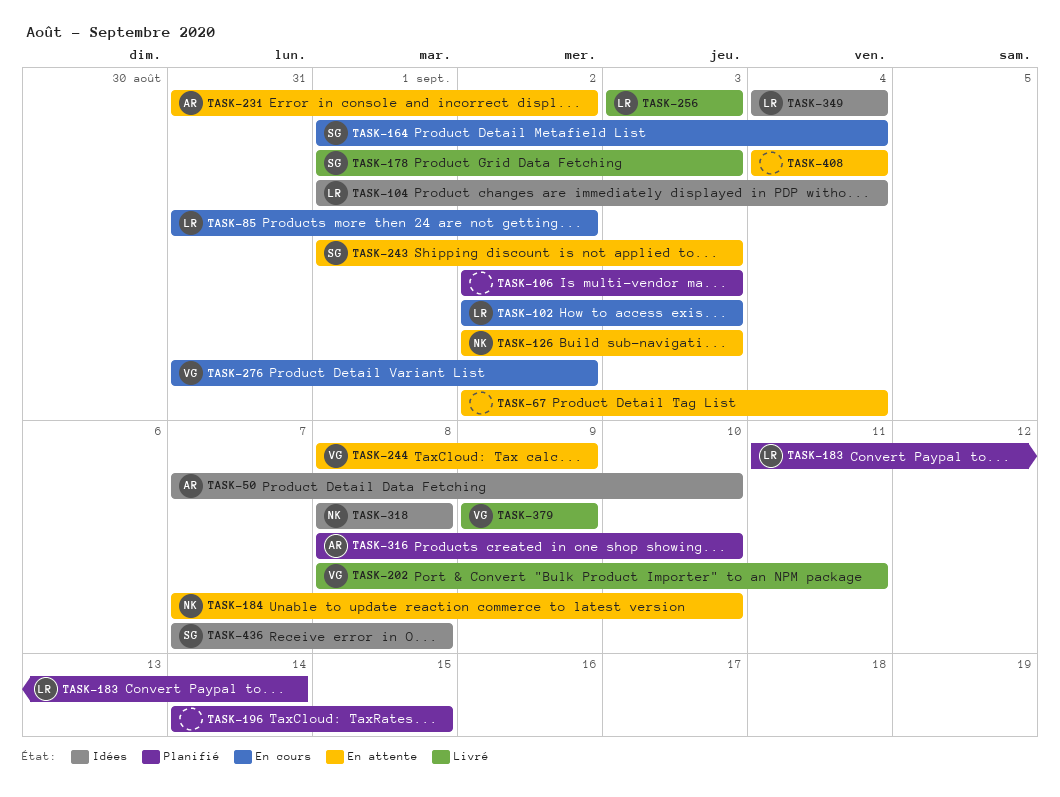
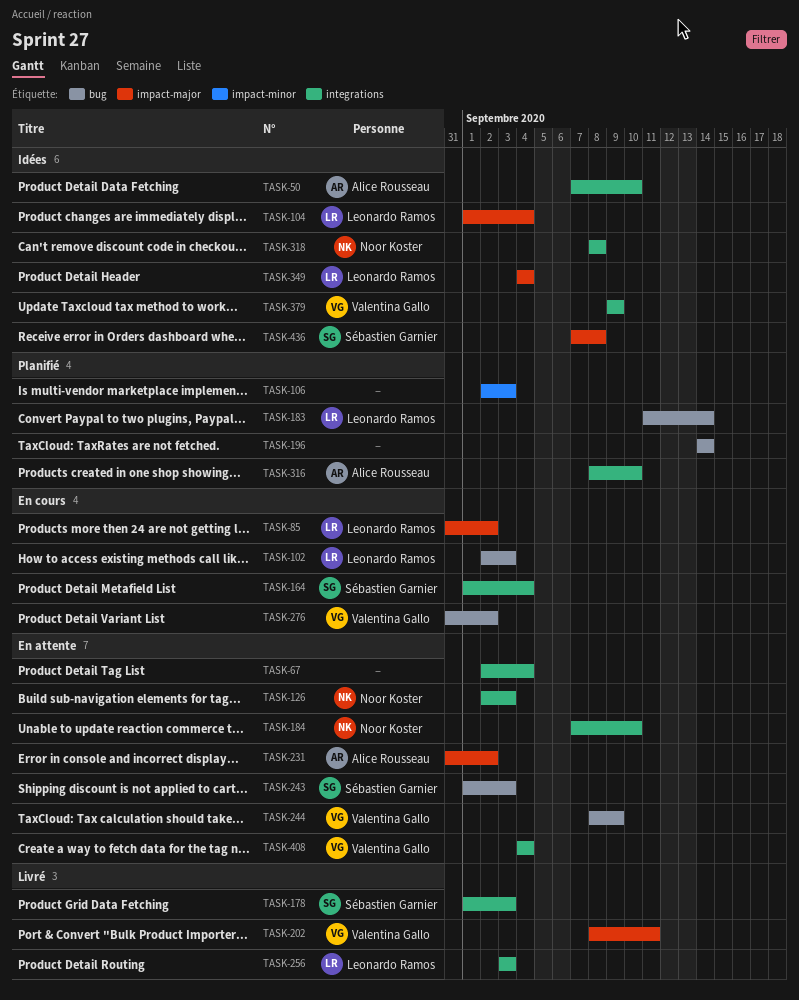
TASK-196, due: Sep 15 -> Sep 14
TASK-379, status: Livré -> Idées
TASK-408, owner: none -> Valentina Gallo

